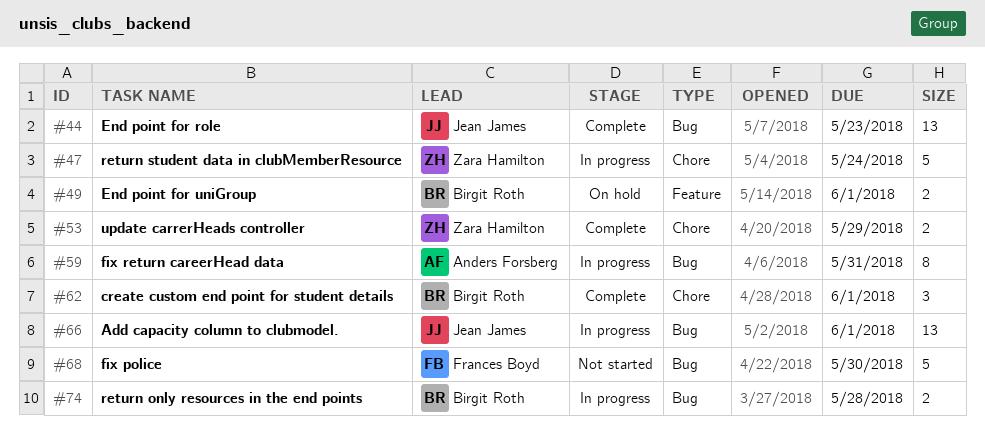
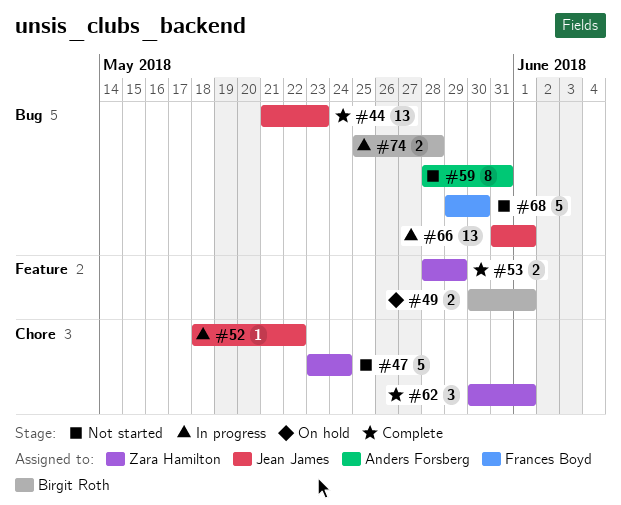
#47, status: In progress -> Not started
#52: none -> present
#53, label: Chore -> Feature
#59, status: In progress -> Not started
#62, owner: Birgit Roth -> Zara Hamilton

